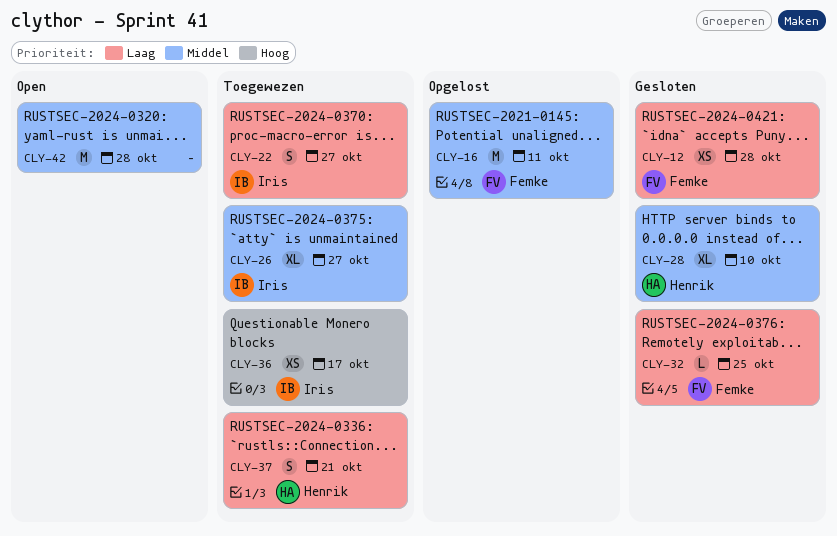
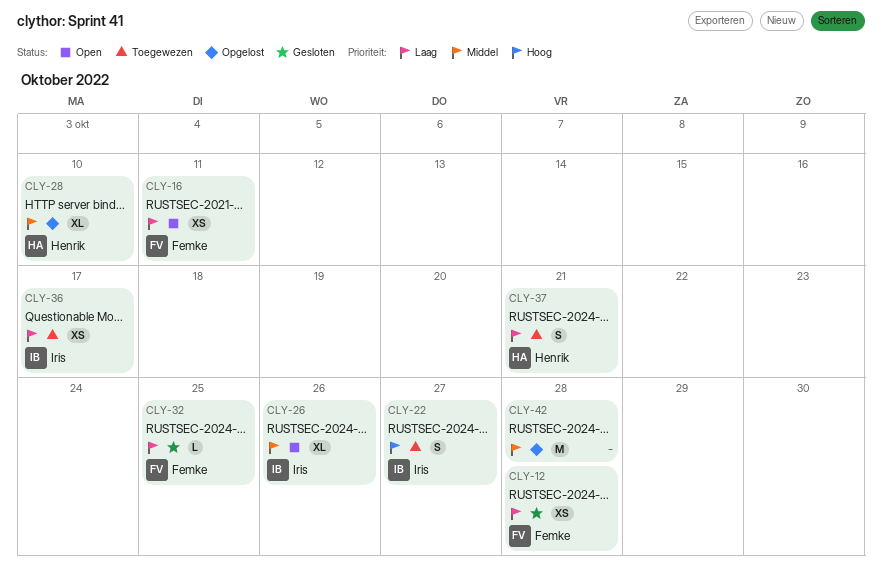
CLY-16, status: Opgelost -> Open
CLY-16, priority: Middel -> Laag
CLY-16, estimate: M -> XS
CLY-22, priority: Laag -> Hoog
CLY-26, status: Toegewezen -> Open
CLY-26, due: Oct 27 -> Oct 26
CLY-28, status: Gesloten -> Opgelost
CLY-36, priority: Hoog -> Laag
CLY-42, status: Open -> Opgelost

